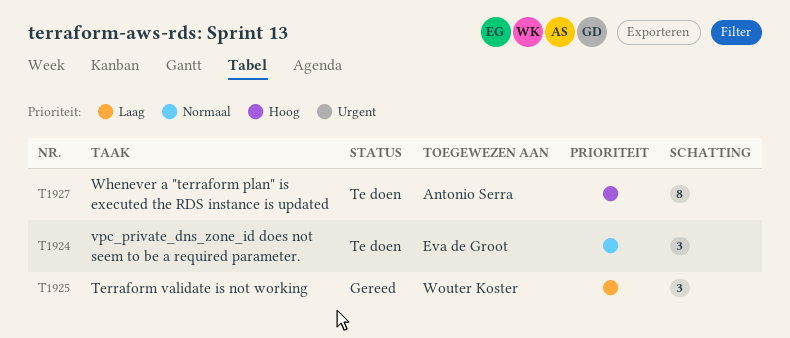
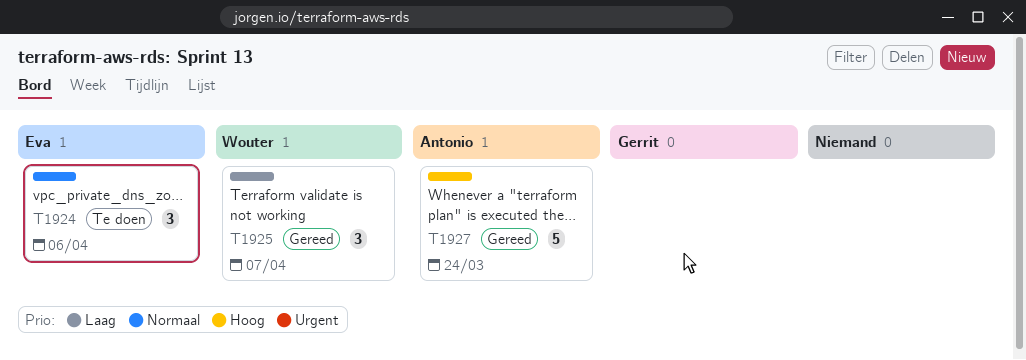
T1927, status: Te doen -> Gereed
T1927, estimate: 8 -> 5

